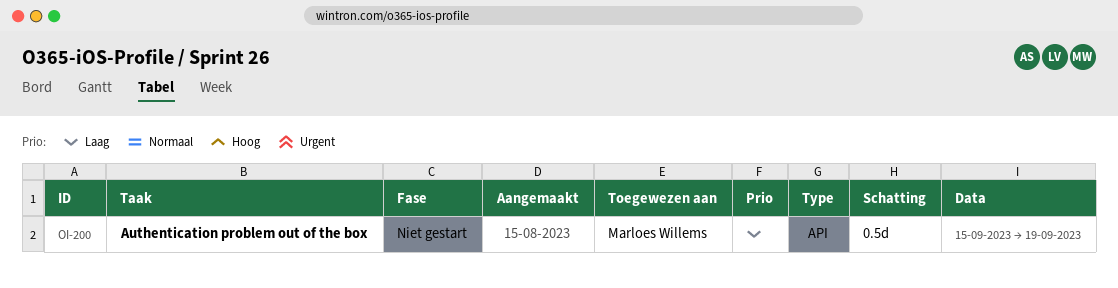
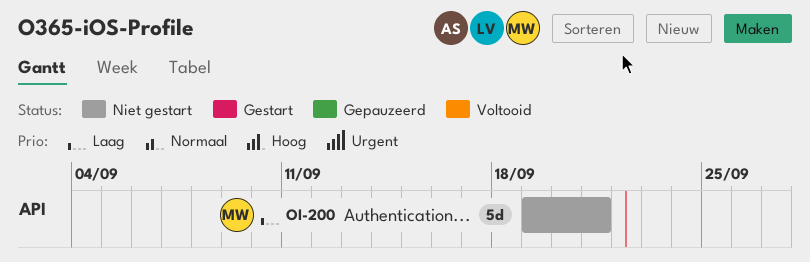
OI-200, estimate: 0.5d -> 5d
OI-200, start: Sep 15 -> Sep 19
OI-200, due: Sep 19 -> Sep 21

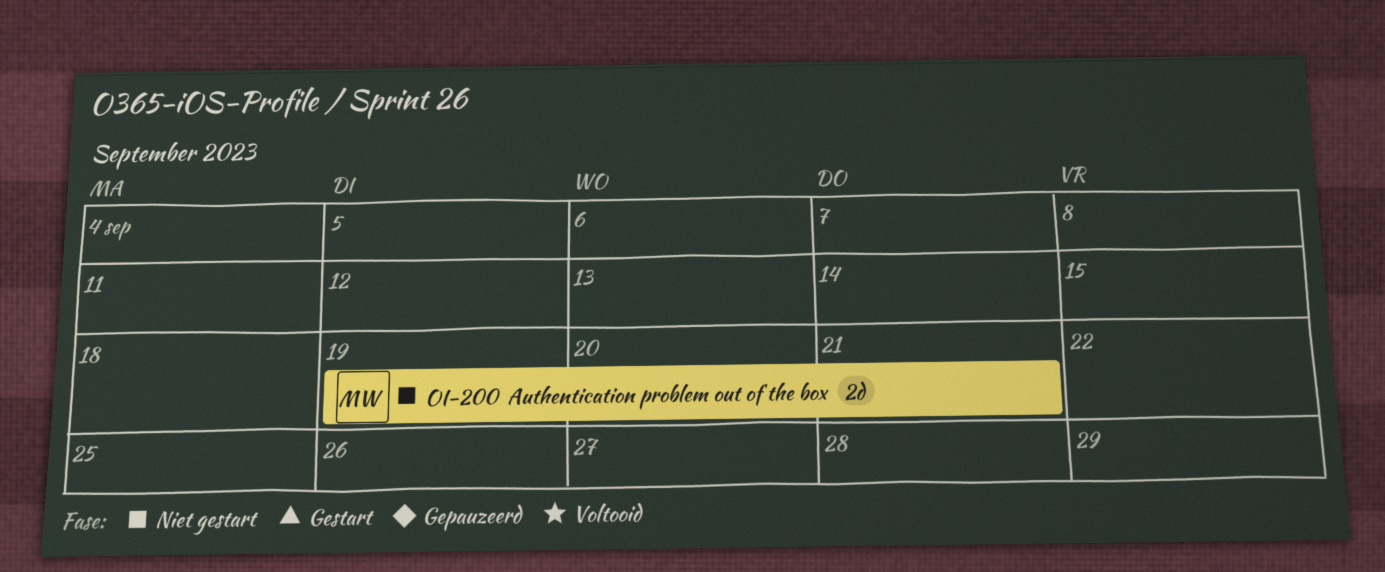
OI-200, estimate: 5d -> 2d

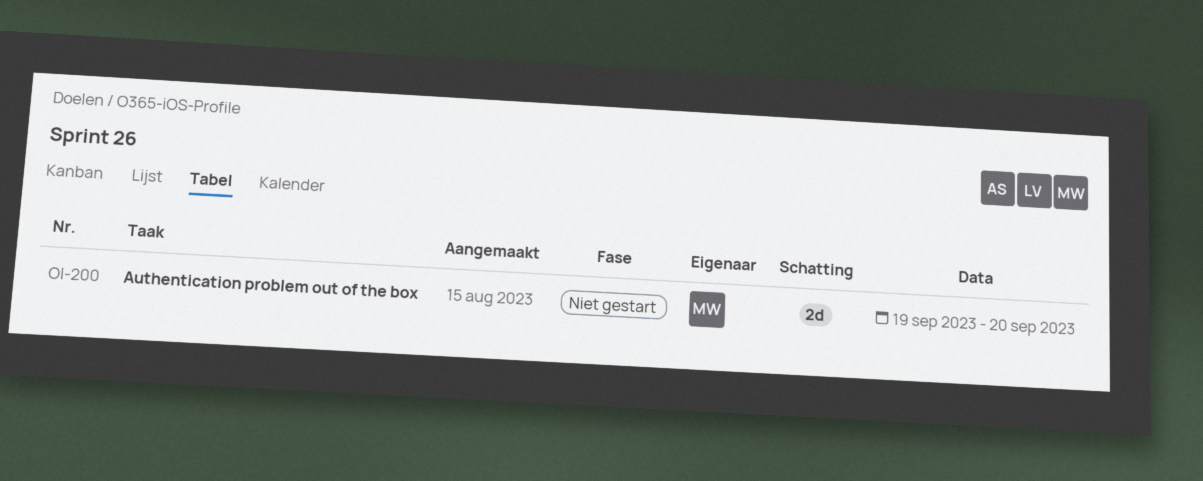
OI-200, due: Sep 21 -> Sep 20

